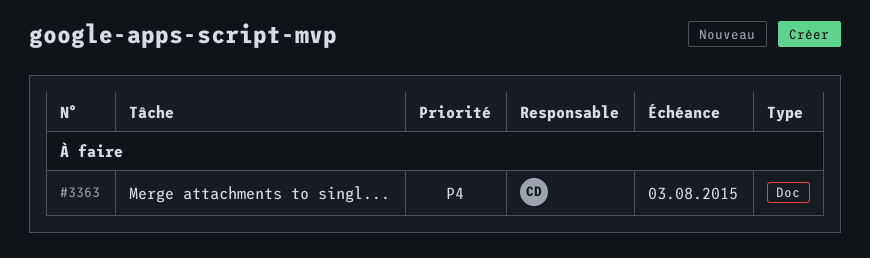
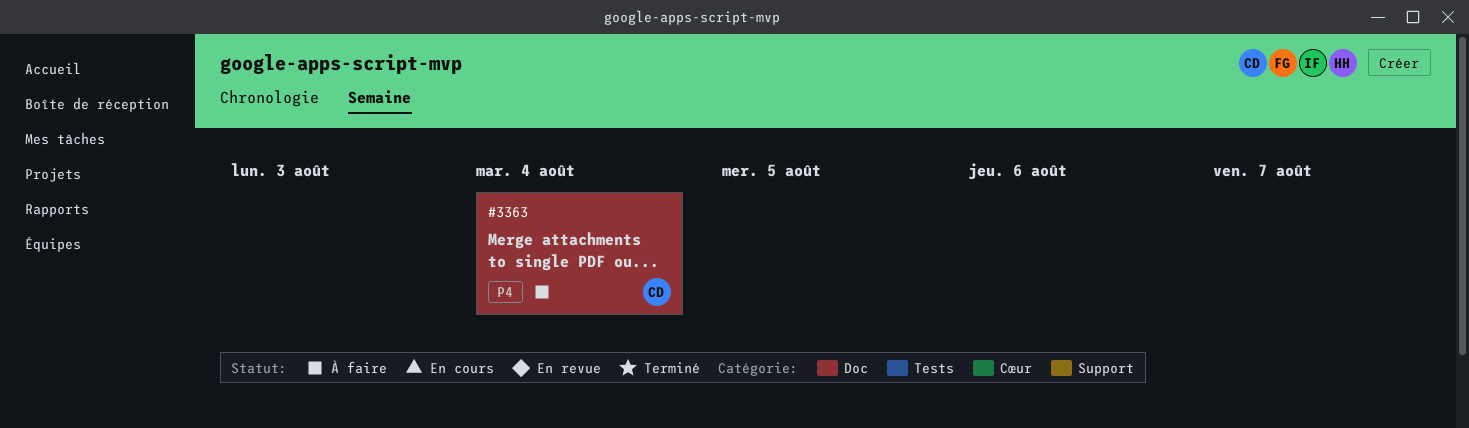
#3363, due: Aug 3 -> Aug 4

